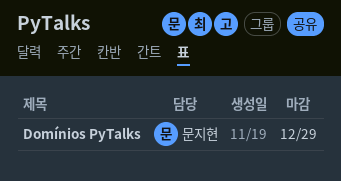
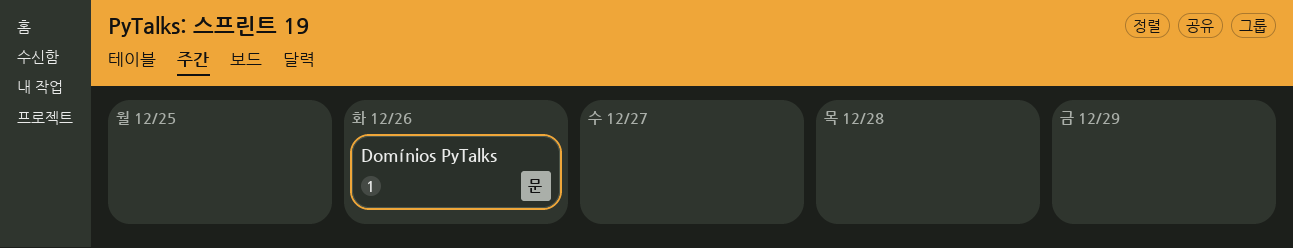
Domínios PyTalks, due: Dec 29 -> Dec 26

